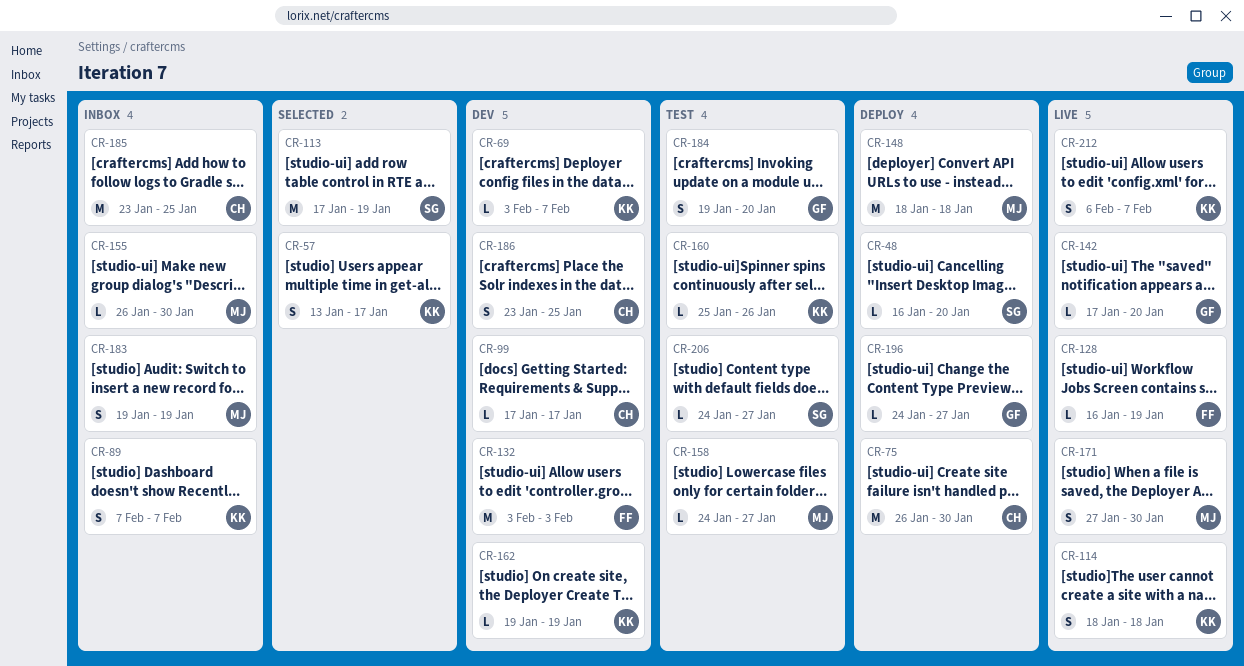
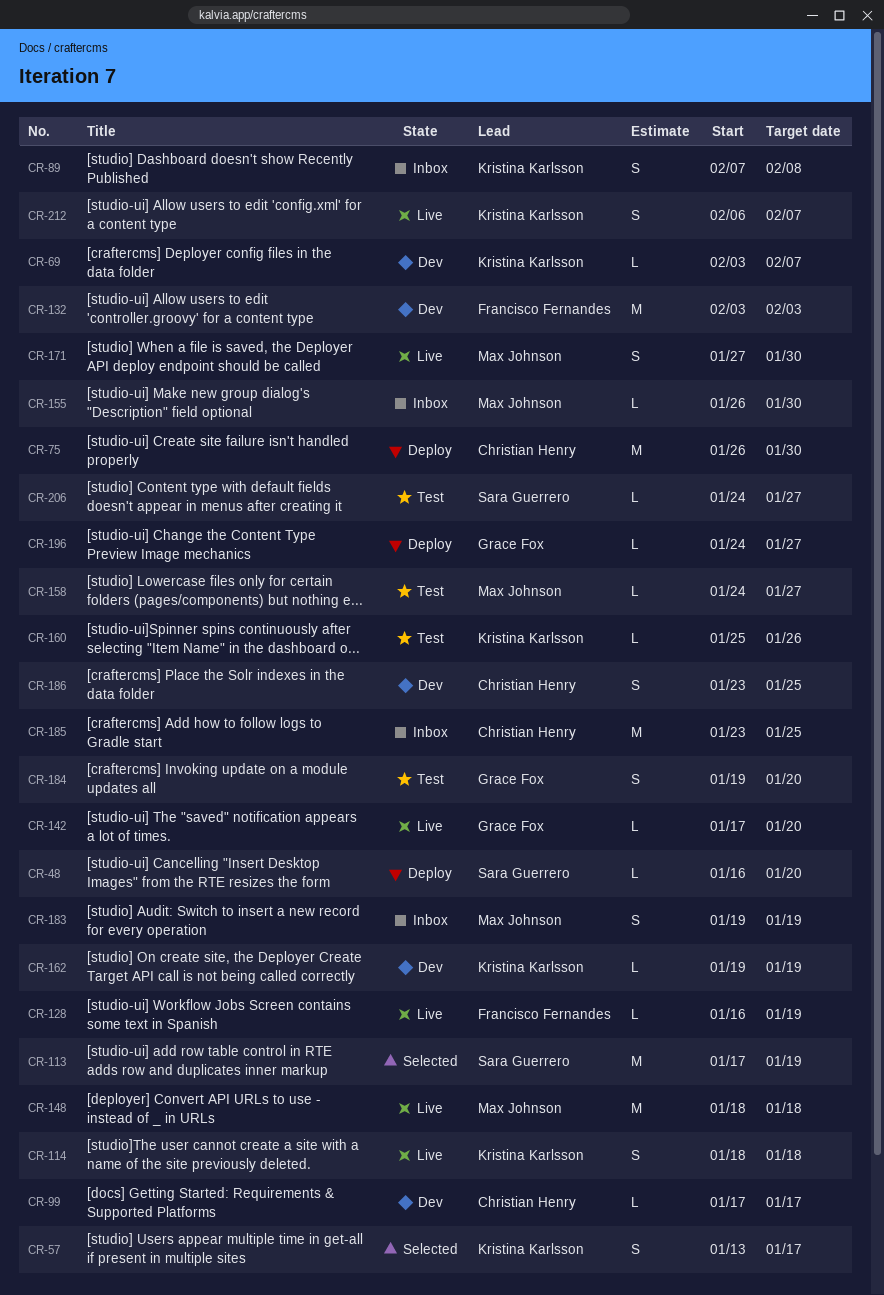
CR-89, due: Feb 7 -> Feb 8
CR-148, status: Deploy -> Live

